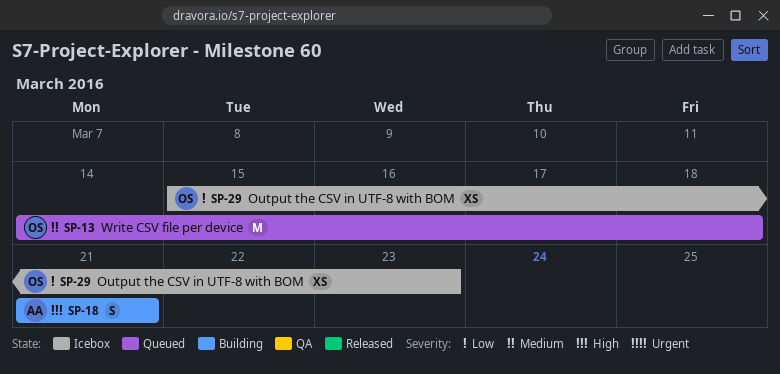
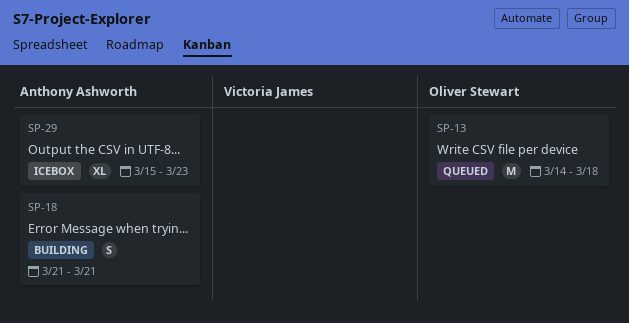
SP-29, owner: Oliver Stewart -> Anthony Ashworth
SP-29, estimate: XS -> XL

